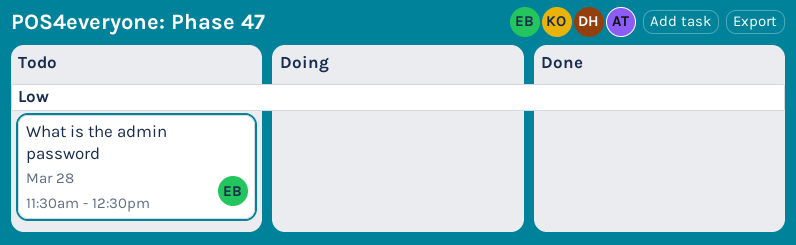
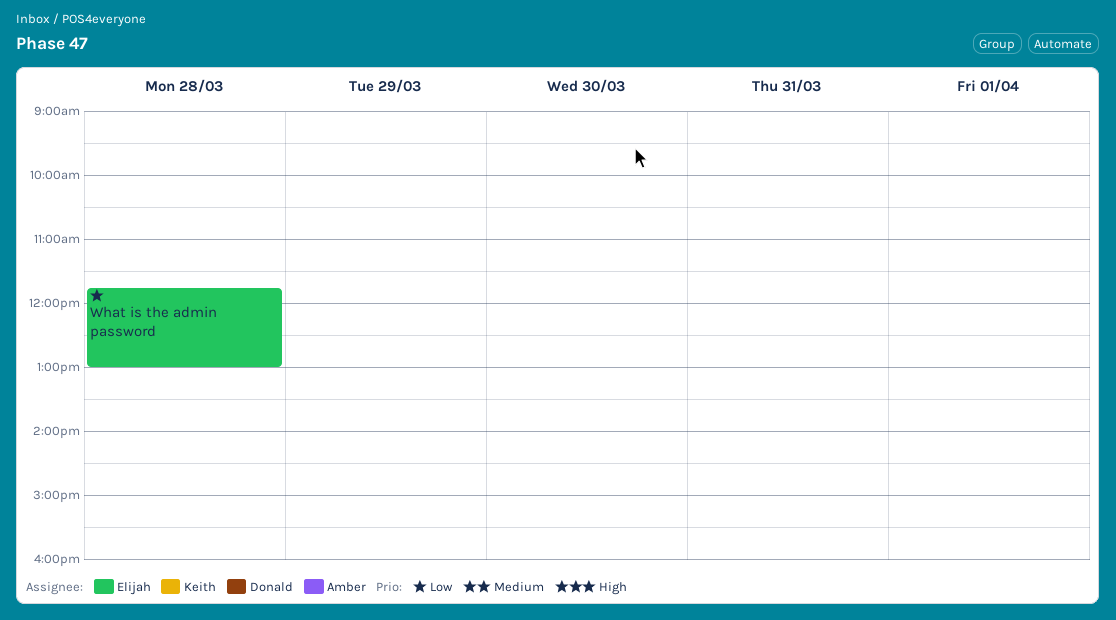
What is the admin password, begins: 11:30 -> 11:45
What is the admin password, ends: 12:30 -> 13:00

